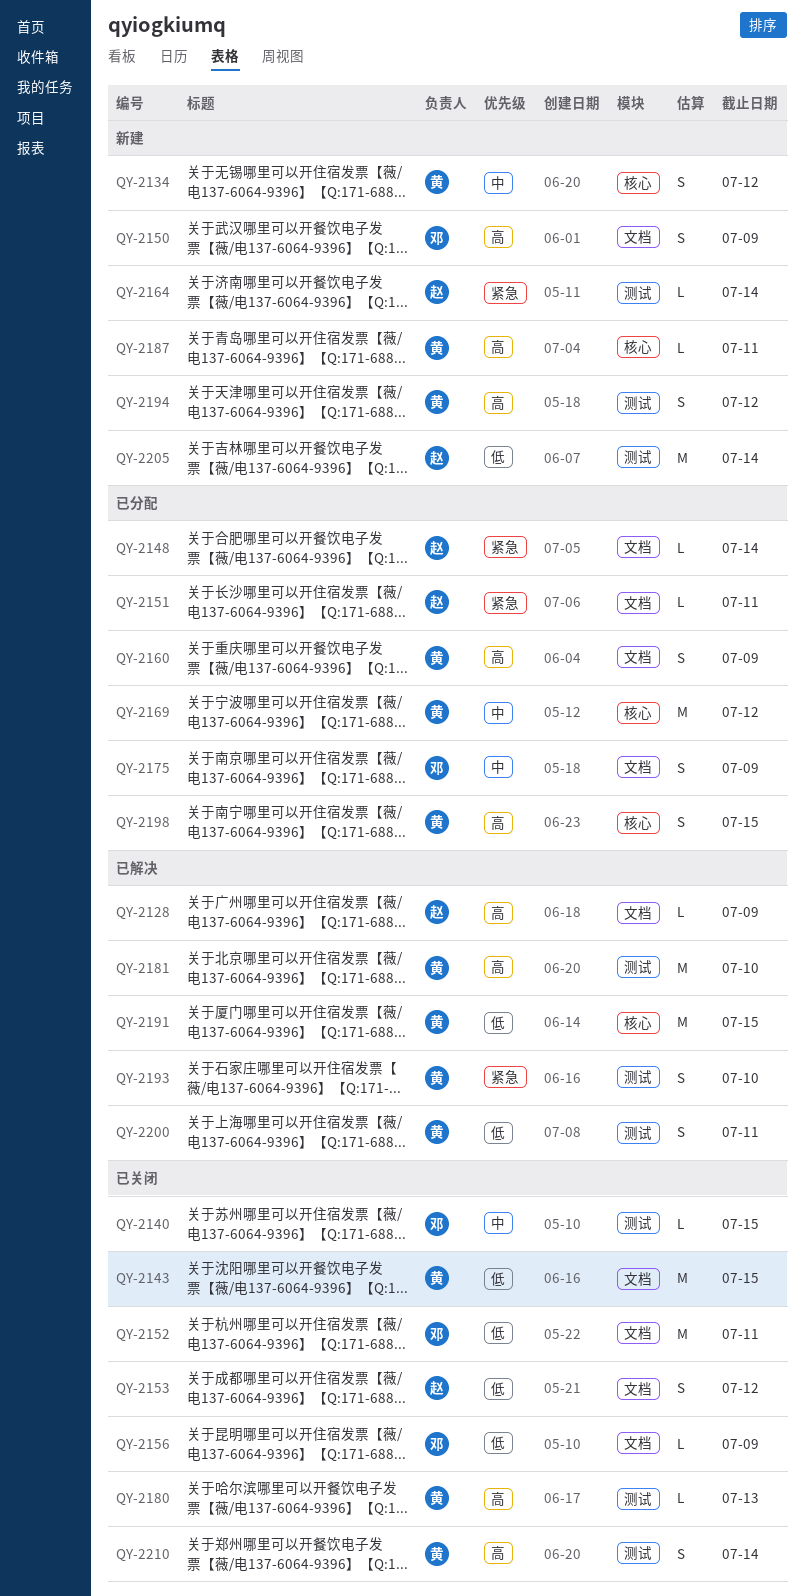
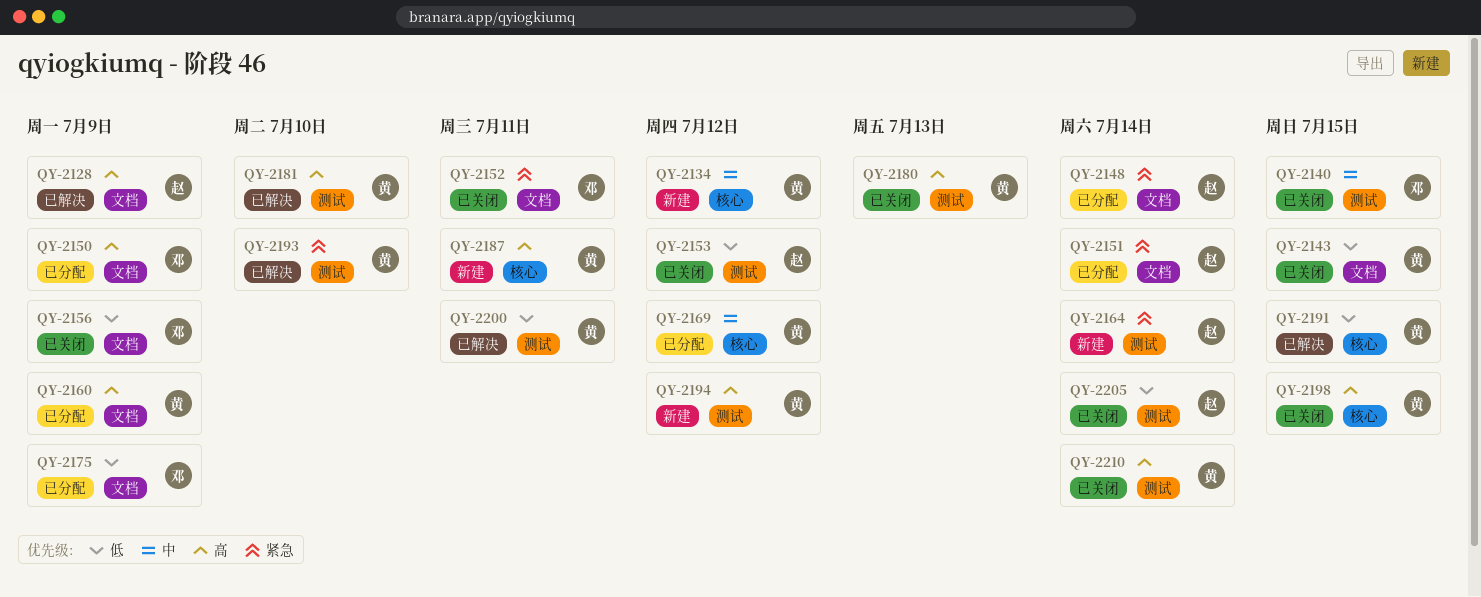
QY-2150, status: 新建 -> 已分配
QY-2151, due: Jul 11 -> Jul 14
QY-2152, priority: 低 -> 紧急
QY-2153, label: 文档 -> 测试
QY-2175, priority: 中 -> 低
QY-2198, status: 已分配 -> 已关闭
QY-2205, status: 新建 -> 已关闭

